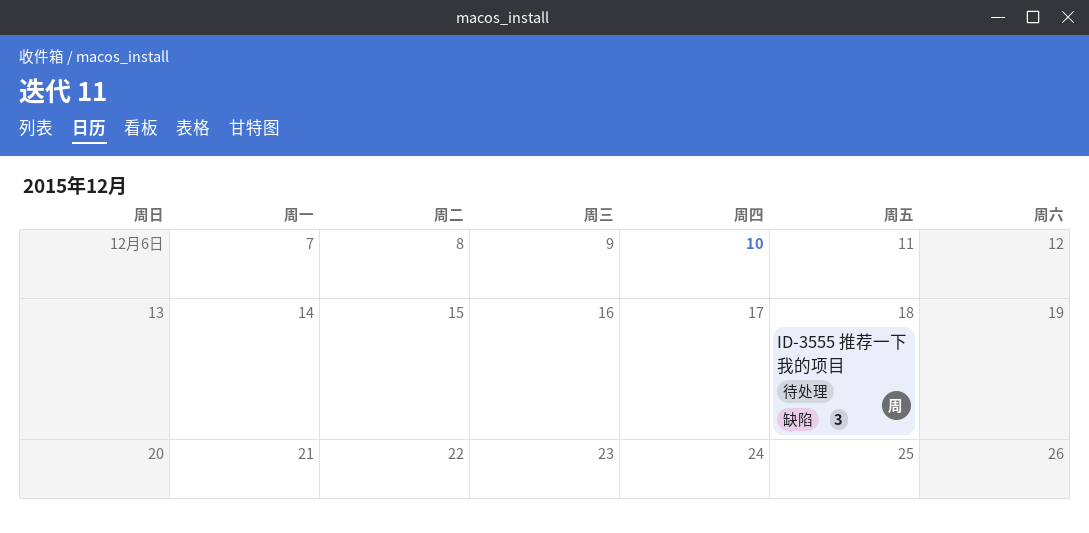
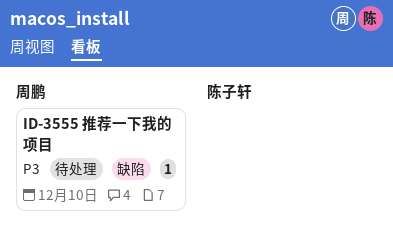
ID-3555, estimate: 3 -> 1
ID-3555, due: Dec 18 -> Dec 10

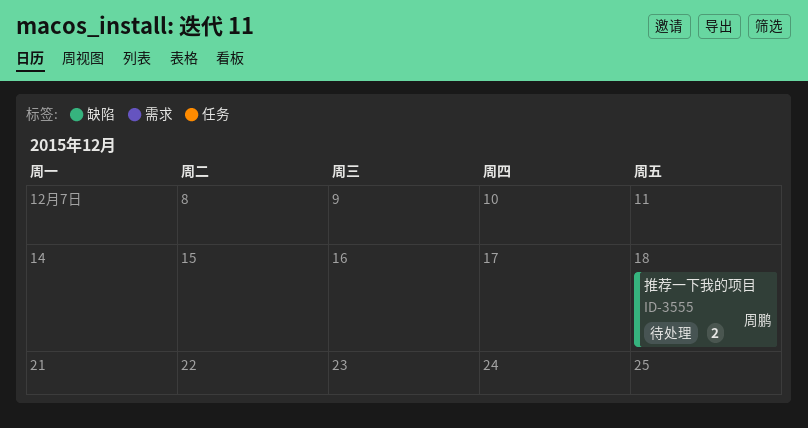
ID-3555, estimate: 1 -> 2
ID-3555, due: Dec 10 -> Dec 18

